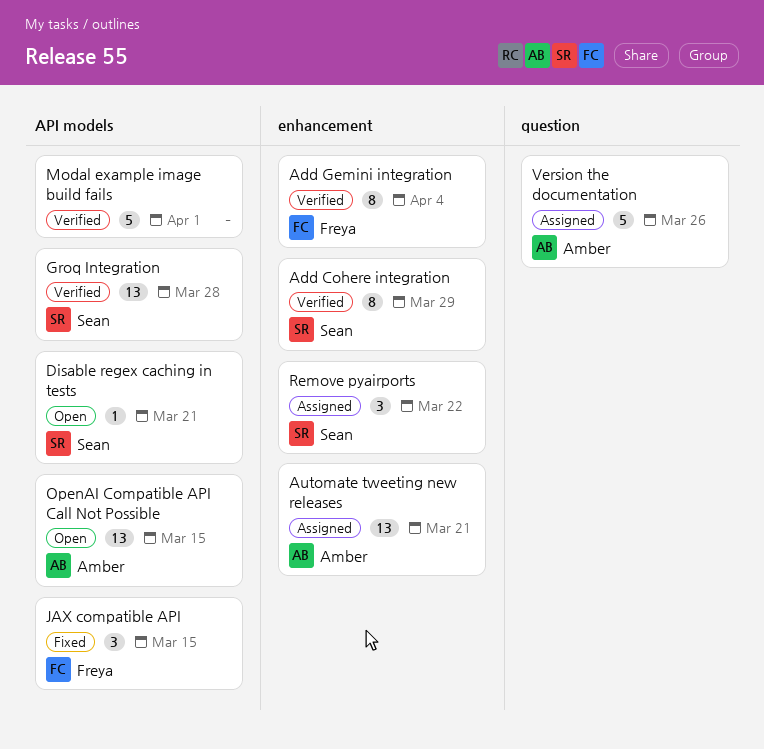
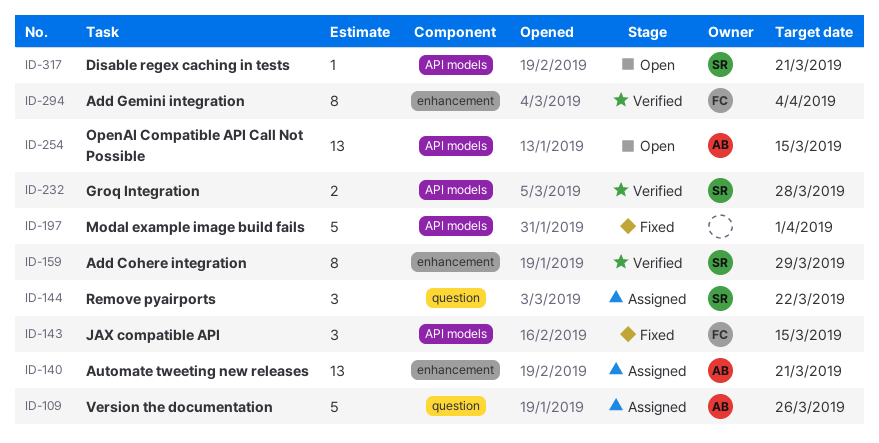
Groq Integration, estimate: 13 -> 2
Modal example image build fails, status: Verified -> Fixed
Remove pyairports, label: enhancement -> question

